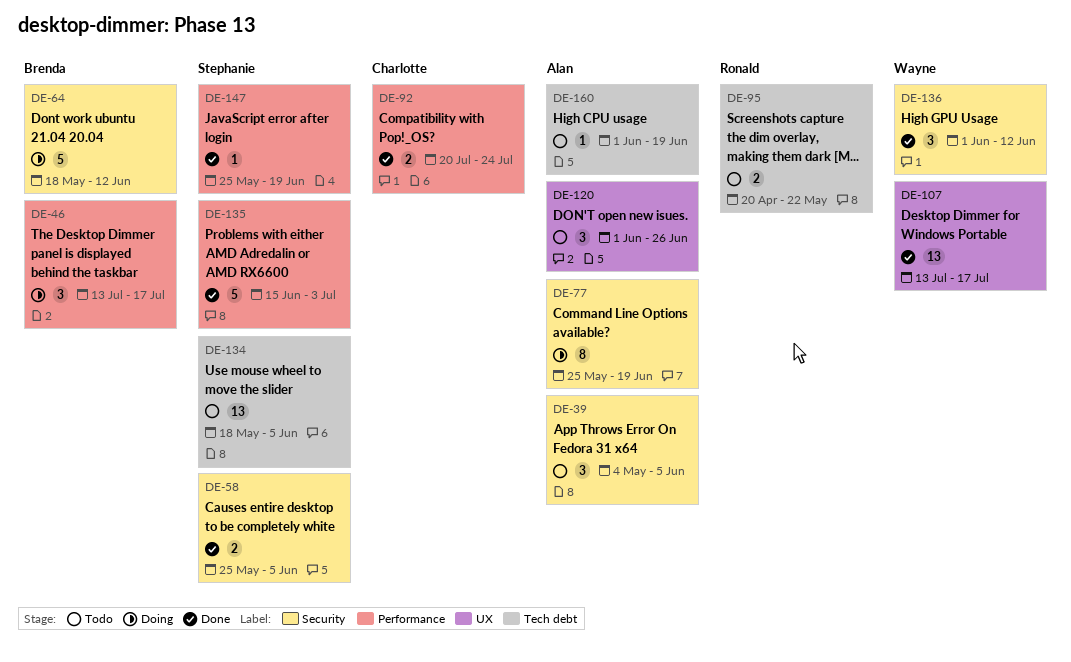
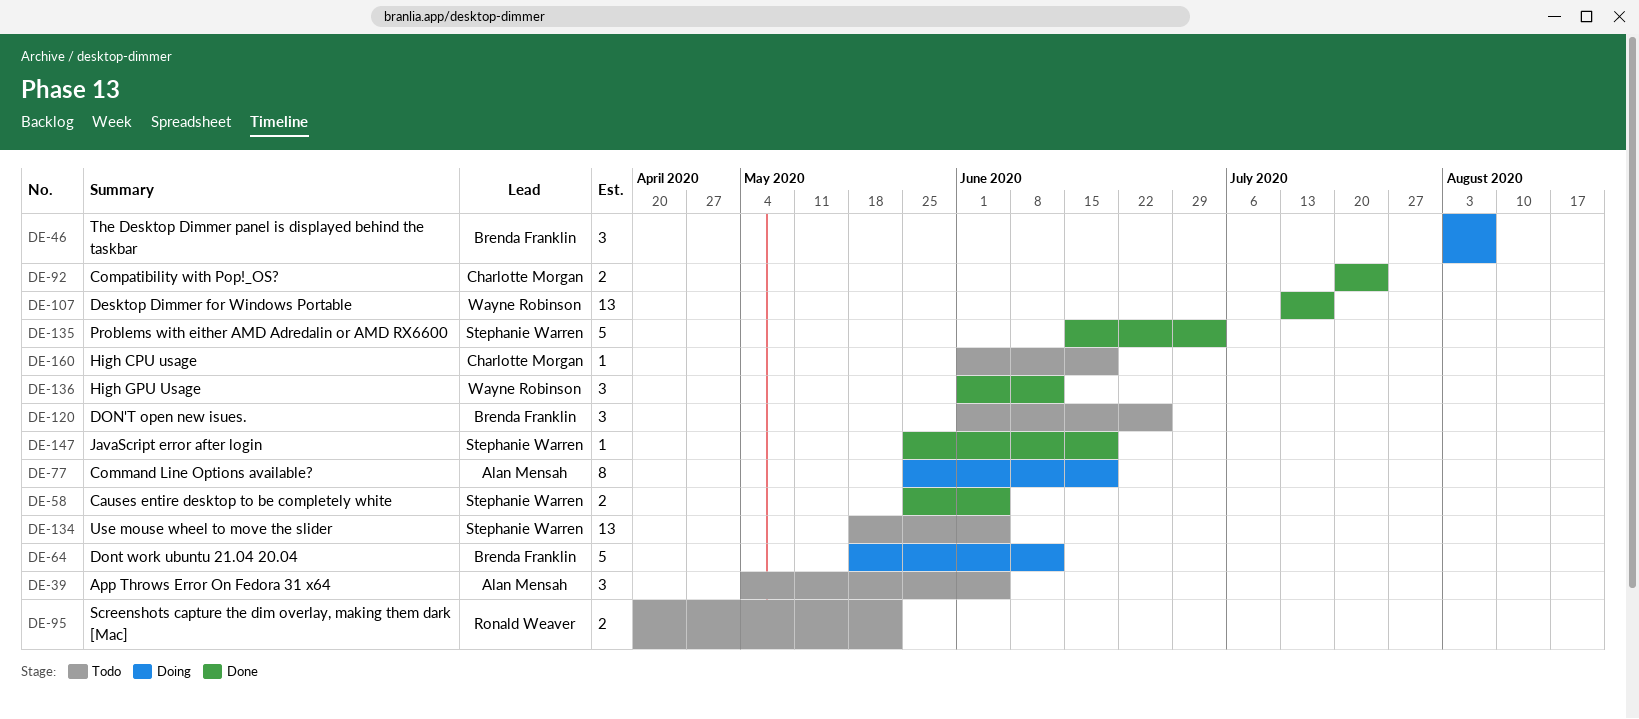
DE-46, start: Jul 13 -> Aug 3
DE-46, due: Jul 17 -> Aug 7
DE-120, owner: Alan Mensah -> Brenda Franklin
DE-160, owner: Alan Mensah -> Charlotte Morgan

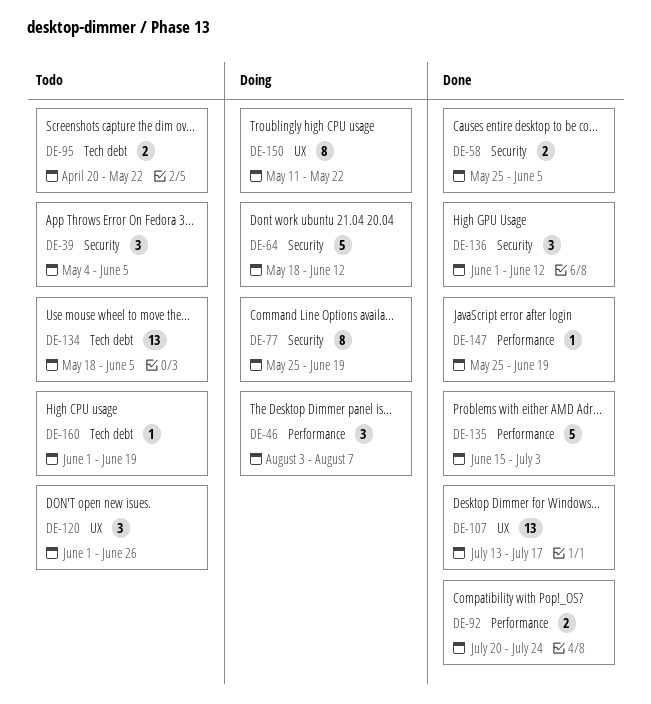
DE-150: none -> present

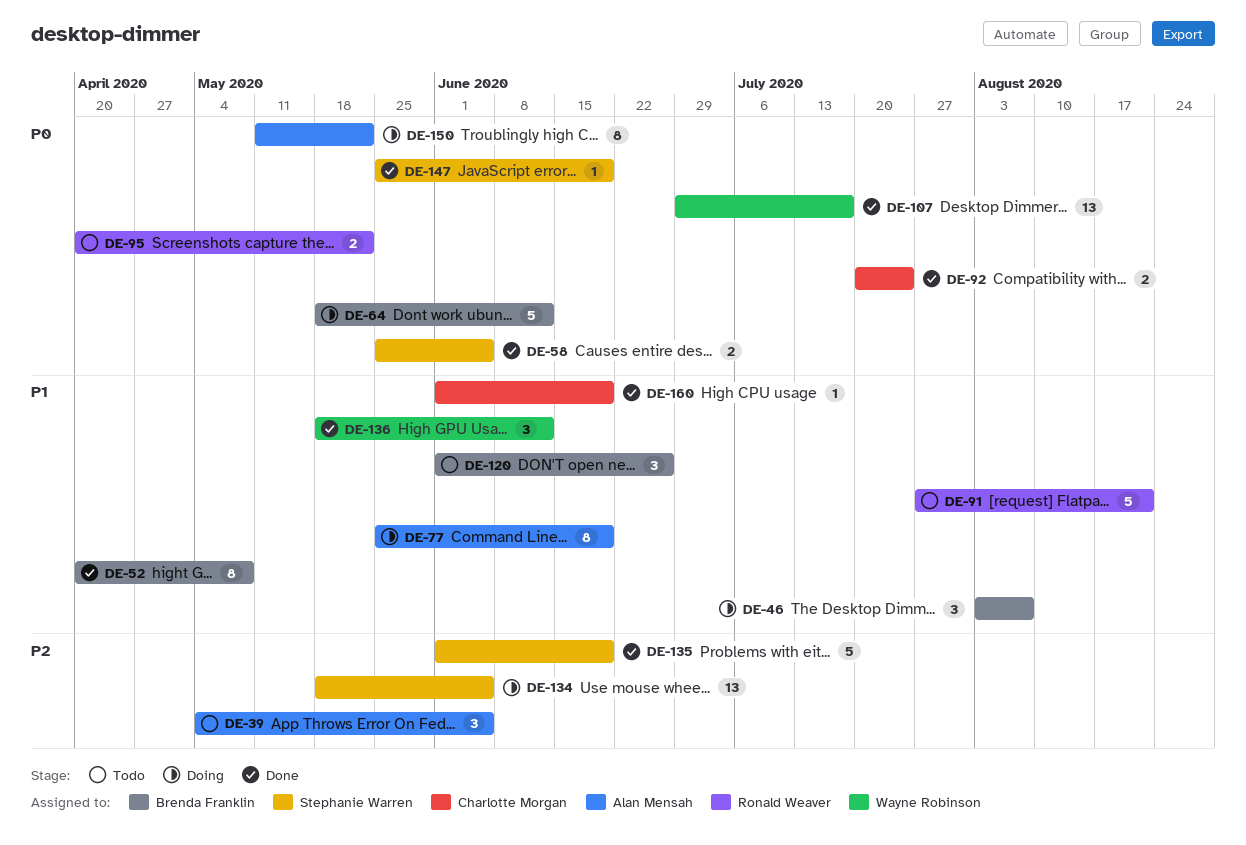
DE-52: none -> present
DE-91: none -> present
DE-107, start: Jul 13 -> Jun 29
DE-134, status: Todo -> Doing
DE-135, start: Jun 15 -> Jun 1
DE-135, due: Jul 3 -> Jun 19
DE-136, start: Jun 1 -> May 18
DE-160, status: Todo -> Done

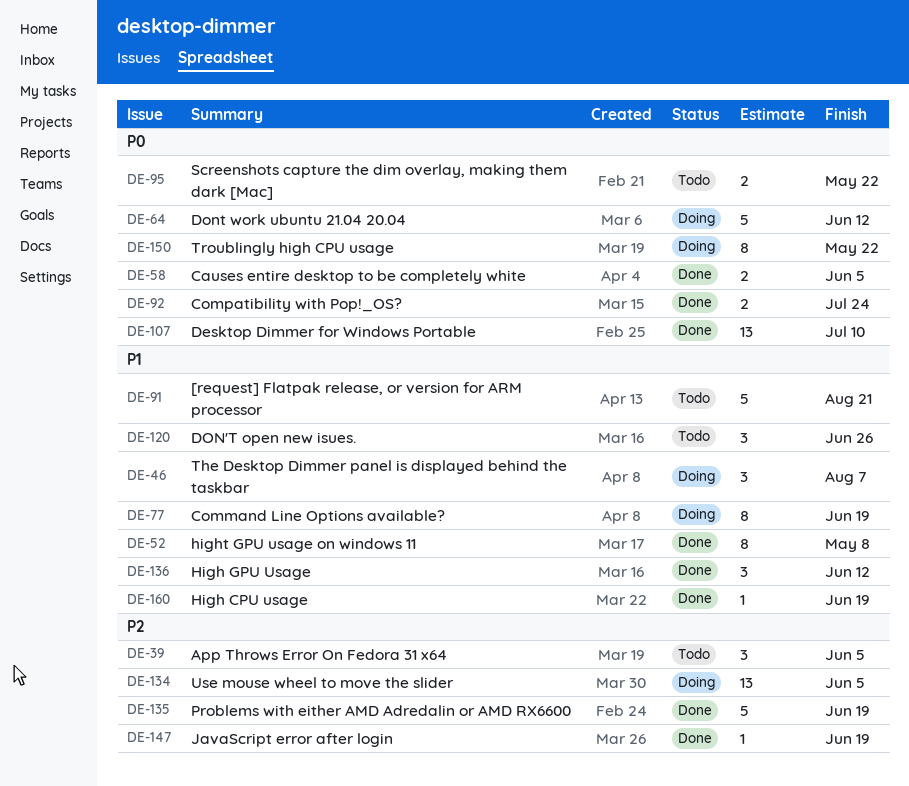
DE-107, due: Jul 17 -> Jul 10
DE-147, priority: P0 -> P2

